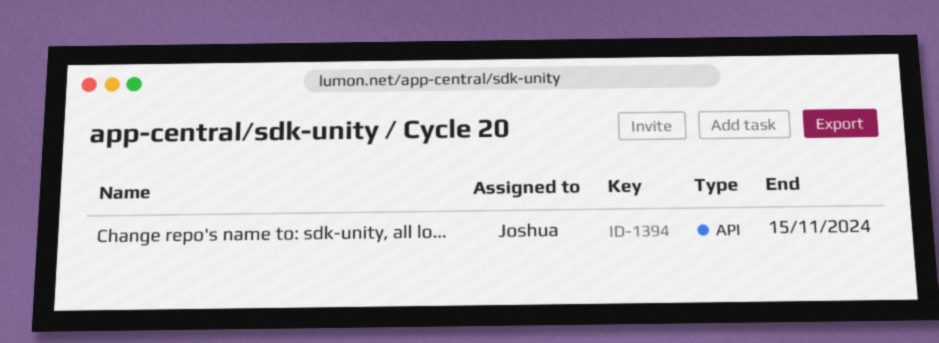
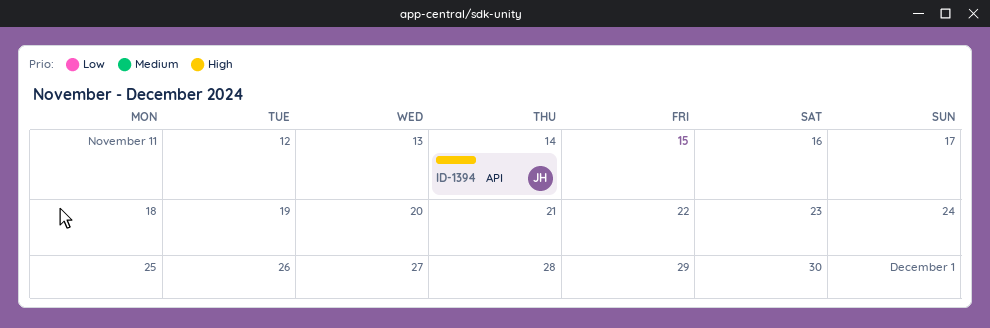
ID-1394, due: Nov 15 -> Nov 14

